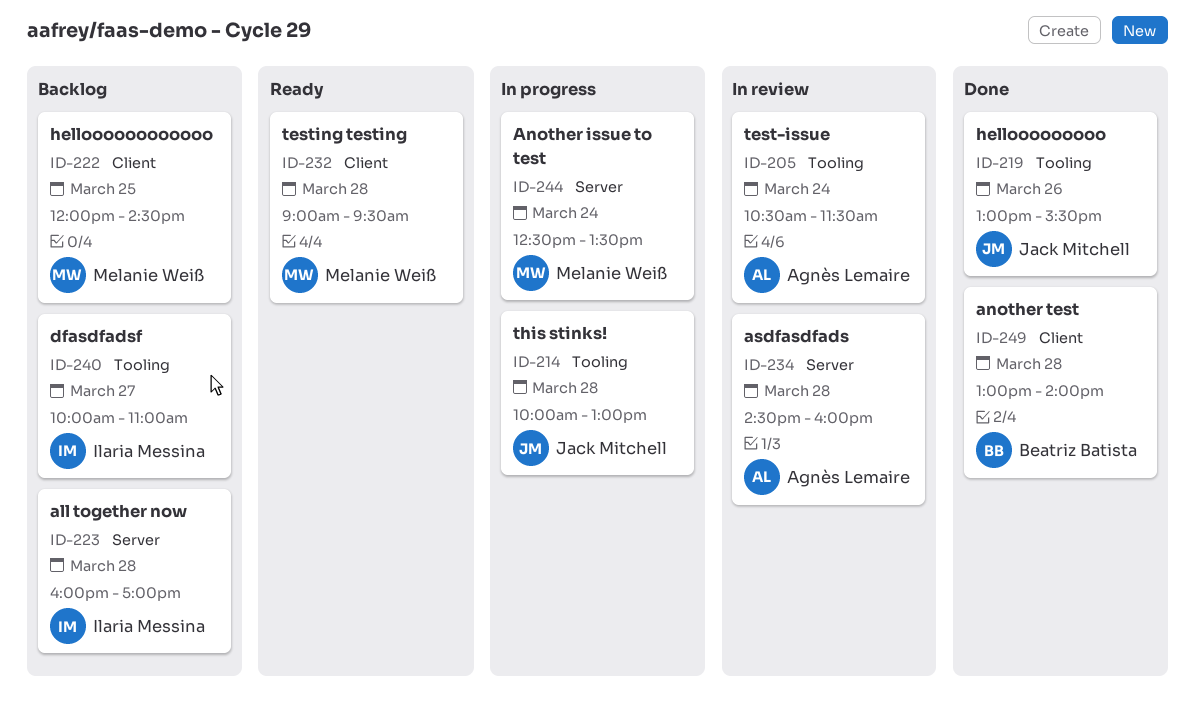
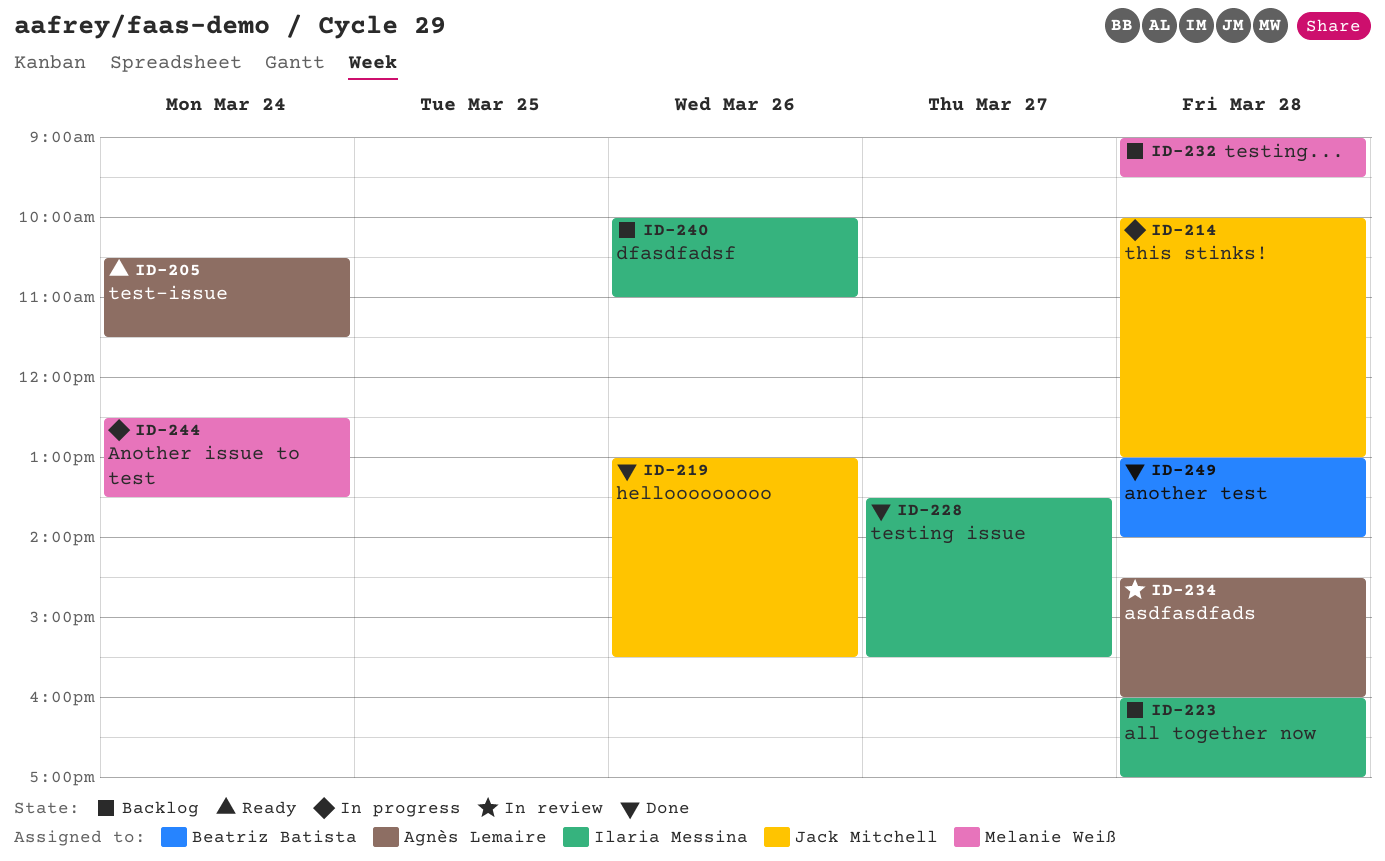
ID-205, status: In review -> Ready
ID-222: present -> none
ID-228: none -> present
ID-232, status: Ready -> Backlog
ID-240, day: Mar 27 -> Mar 26

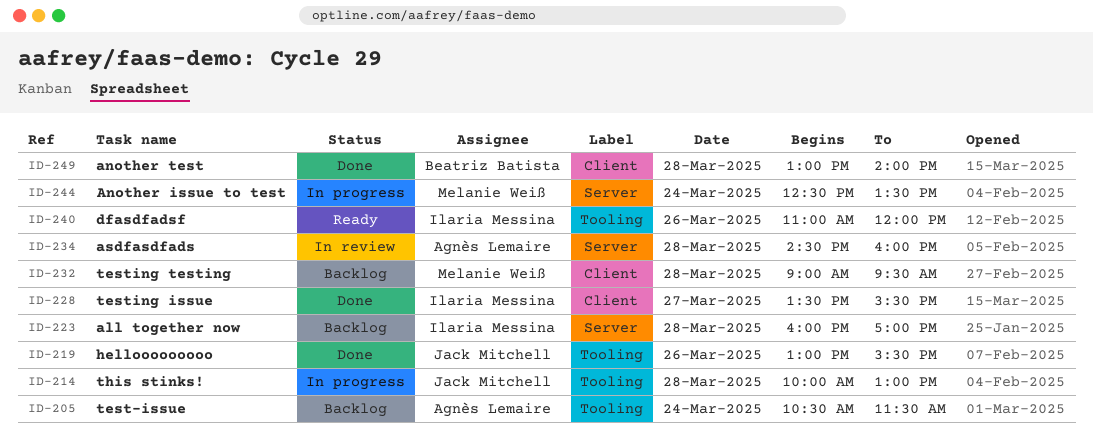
ID-205, status: Ready -> Backlog
ID-240, status: Backlog -> Ready
ID-240, begins: 10:00 -> 11:00
ID-240, ends: 11:00 -> 12:00

